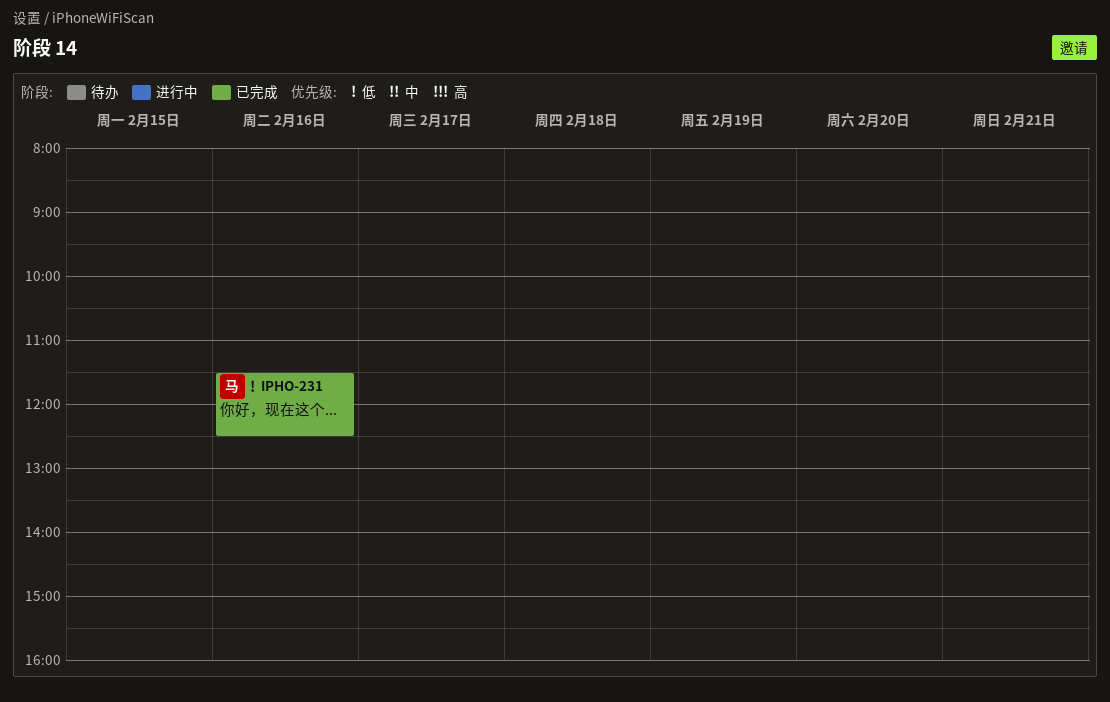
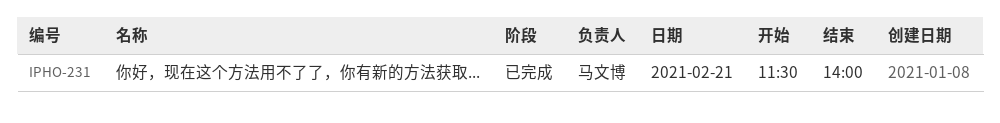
IPHO-231, day: Feb 16 -> Feb 21
IPHO-231, ends: 12:30 -> 14:00

